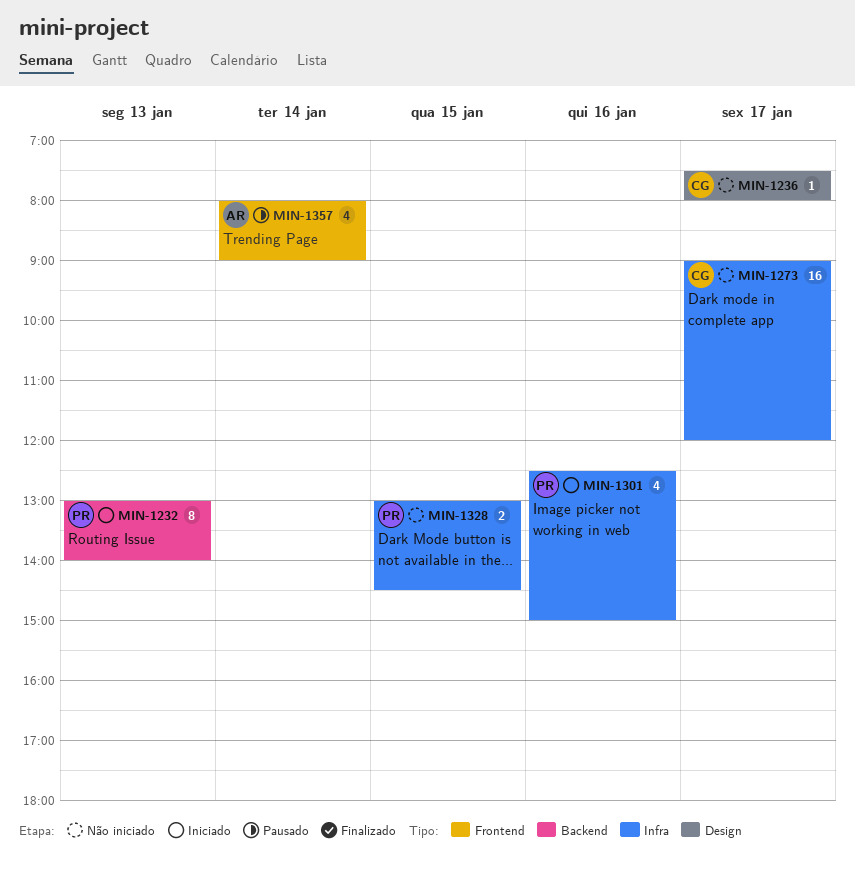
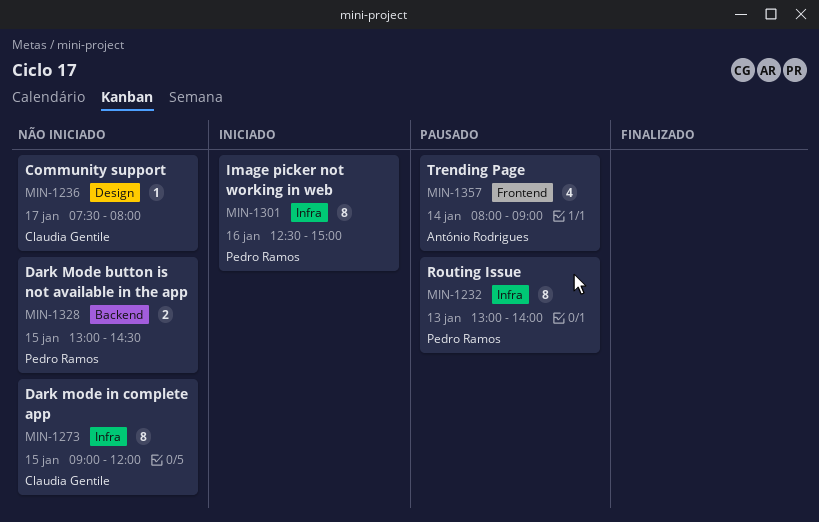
MIN-1232, status: Iniciado -> Pausado
MIN-1232, label: Backend -> Infra
MIN-1273, estimate: 16 -> 8
MIN-1273, day: Jan 17 -> Jan 15
MIN-1301, estimate: 4 -> 8
MIN-1328, label: Infra -> Backend

